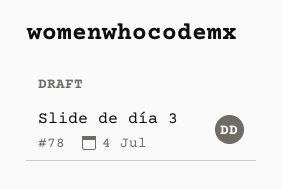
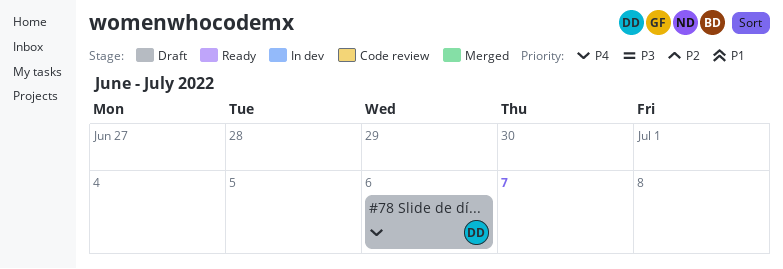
#78, due: Jul 4 -> Jul 6

